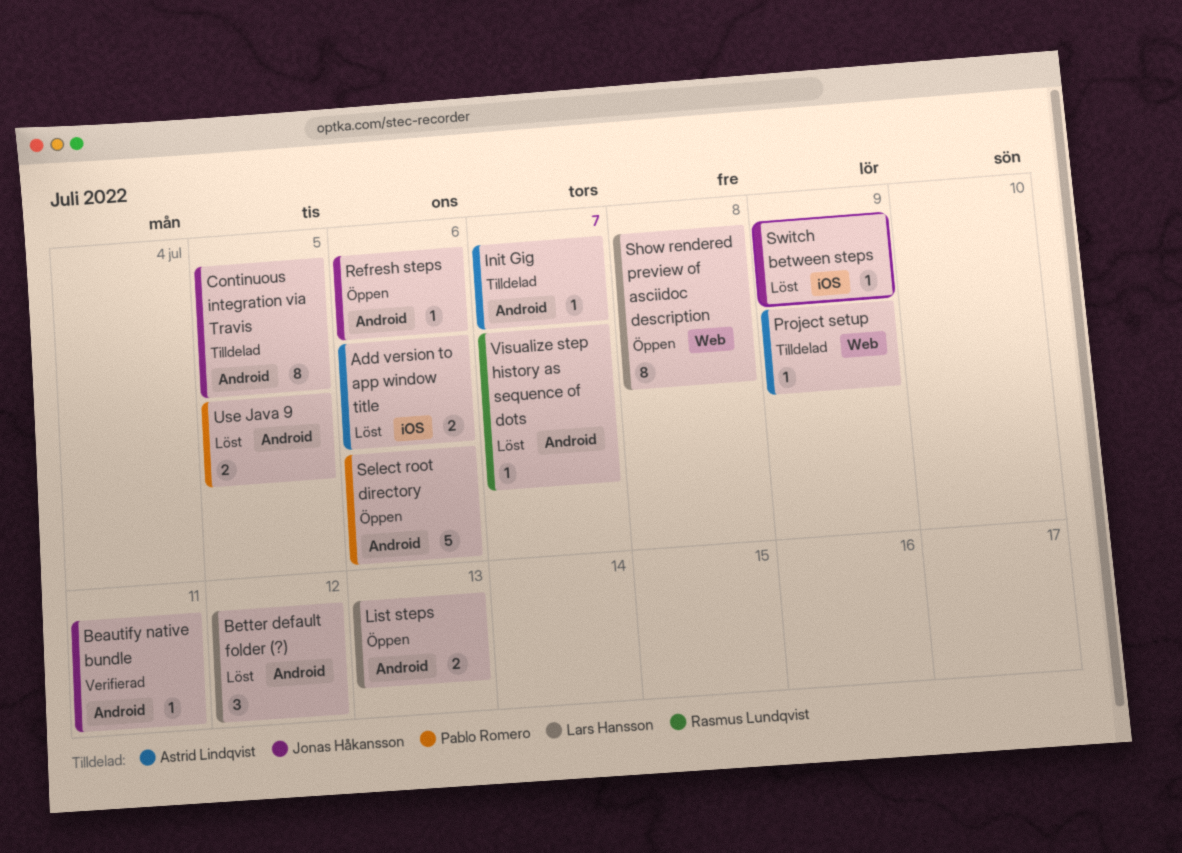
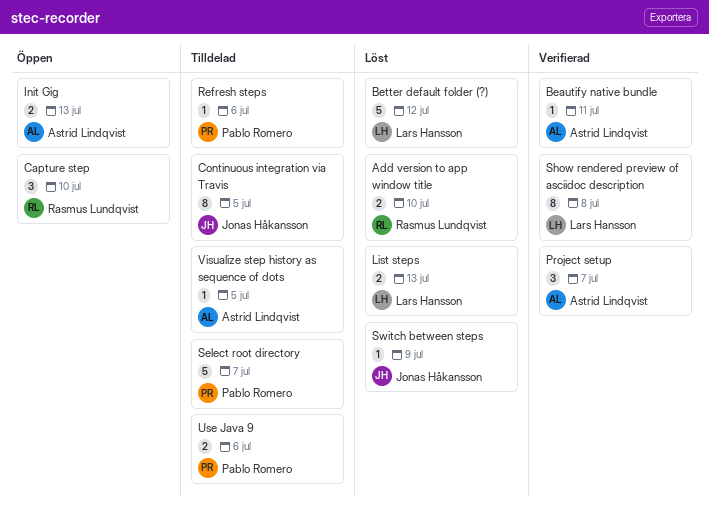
Add version to app window title, owner: Astrid Lindqvist -> Rasmus Lundqvist
Add version to app window title, due: Jul 6 -> Jul 10
Beautify native bundle, owner: Jonas Håkansson -> Astrid Lindqvist
Better default folder (?), estimate: 3 -> 5
Capture step: none -> present
Init Gig, status: Tilldelad -> Öppen
Init Gig, estimate: 1 -> 2
Init Gig, due: Jul 7 -> Jul 13
List steps, status: Öppen -> Löst
Project setup, status: Tilldelad -> Verifierad
Project setup, estimate: 1 -> 3
Project setup, due: Jul 9 -> Jul 7
Refresh steps, status: Öppen -> Tilldelad
Refresh steps, owner: Jonas Håkansson -> Pablo Romero
Select root directory, status: Öppen -> Tilldelad
Select root directory, due: Jul 6 -> Jul 7
Show rendered preview of asciidoc description, status: Öppen -> Verifierad
Use Java 9, status: Löst -> Tilldelad
Use Java 9, due: Jul 5 -> Jul 6
Visualize step history as sequence of dots, status: Löst -> Tilldelad
Visualize step history as sequence of dots, owner: Rasmus Lundqvist -> Astrid Lindqvist
Visualize step history as sequence of dots, due: Jul 7 -> Jul 5

